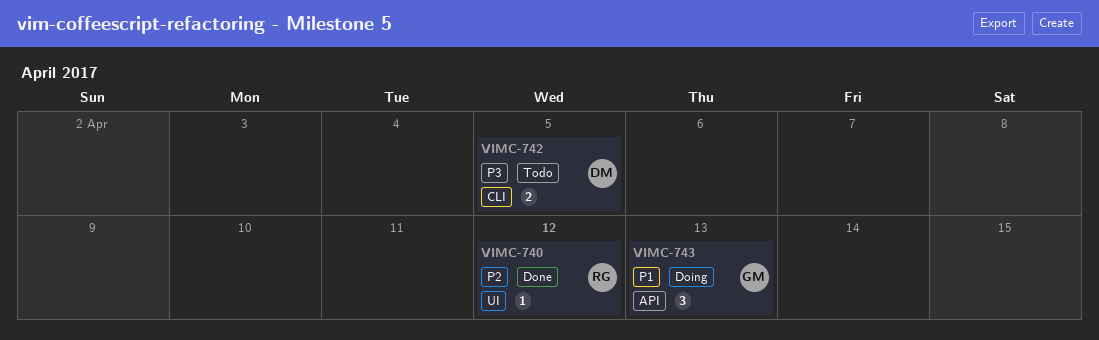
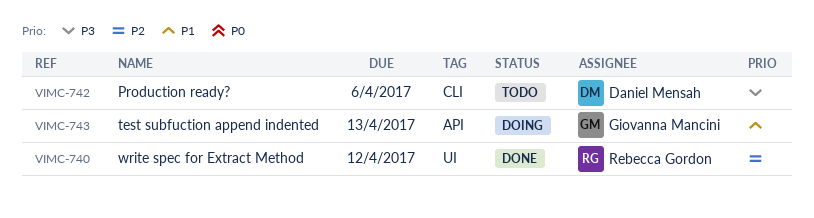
VIMC-742, due: Apr 5 -> Apr 6

